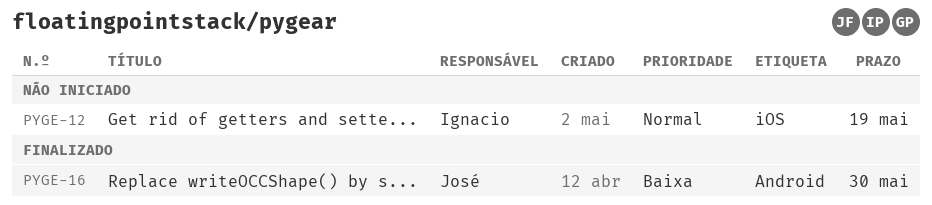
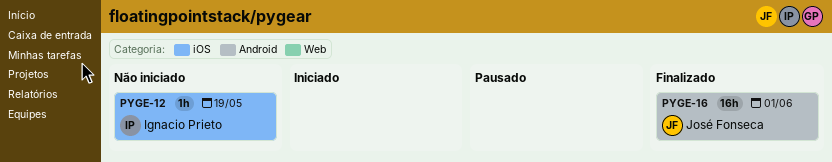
PYGE-16, due: May 30 -> Jun 1

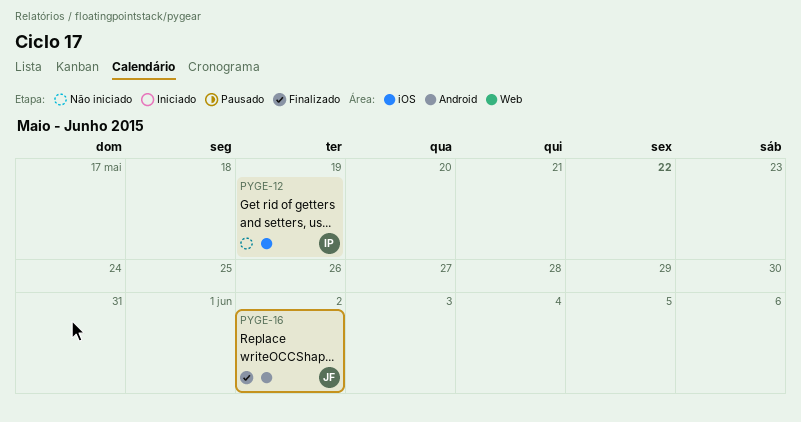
PYGE-16, due: Jun 1 -> Jun 2

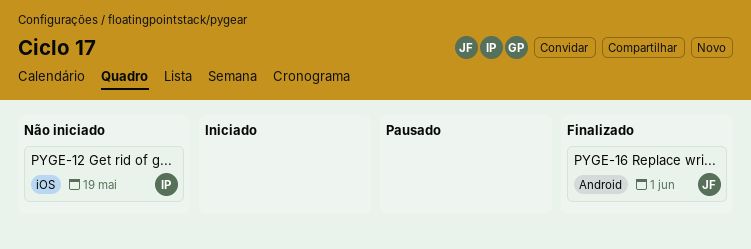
PYGE-16, due: Jun 2 -> Jun 1

